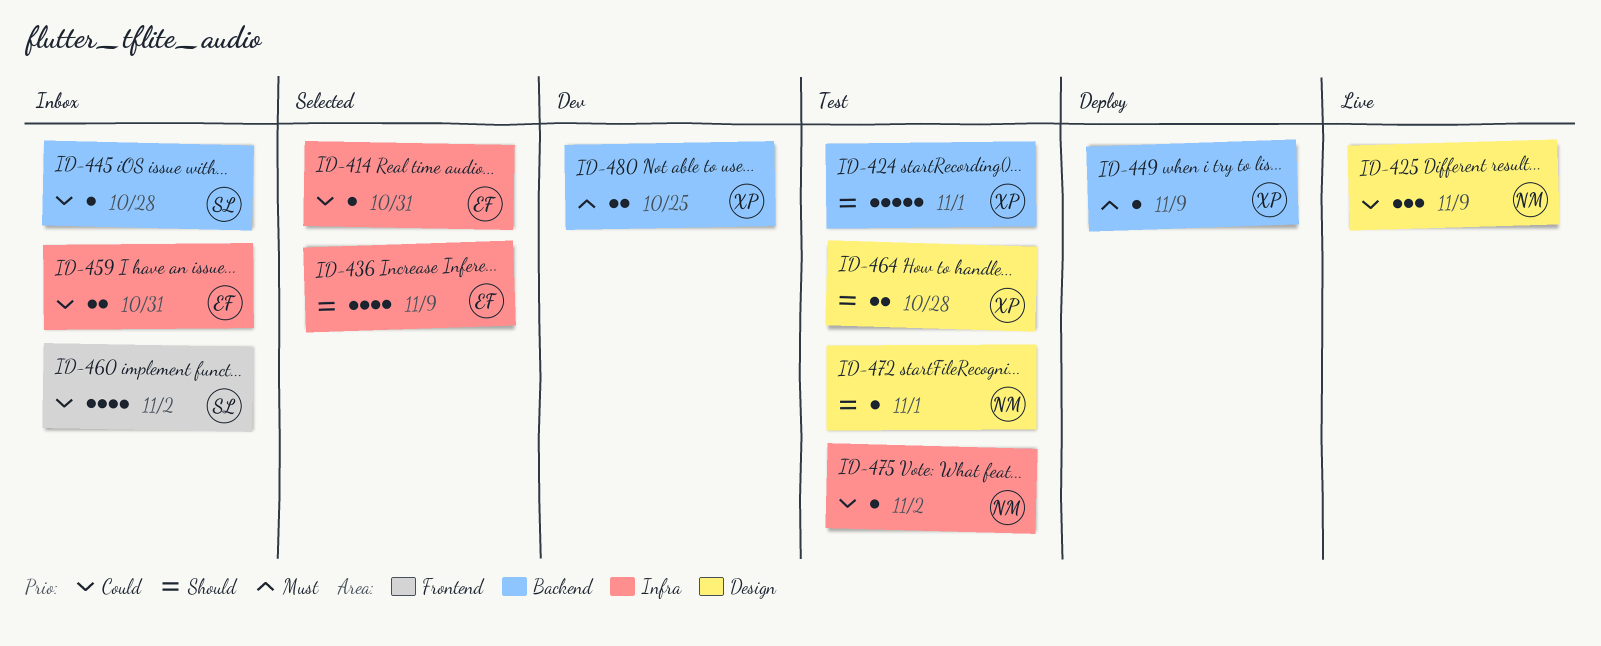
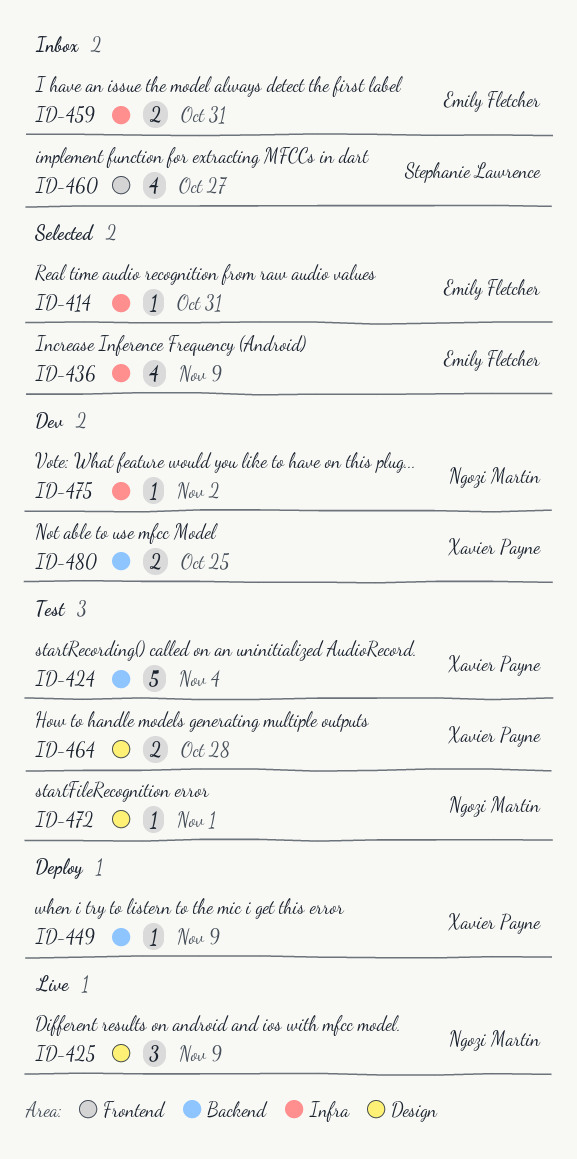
ID-424, due: Nov 1 -> Nov 4
ID-445: present -> none
ID-460, due: Nov 2 -> Oct 27
ID-475, status: Test -> Dev

